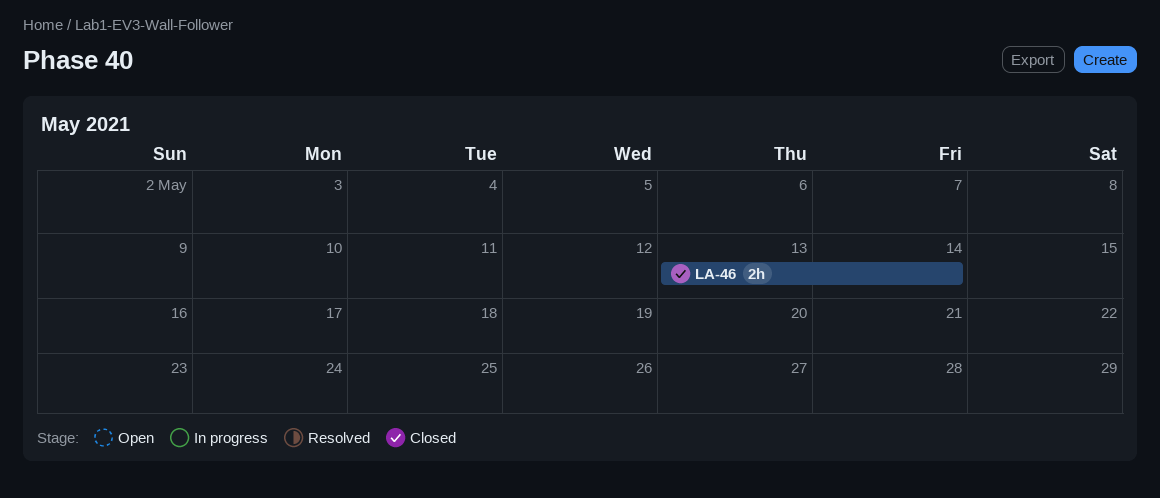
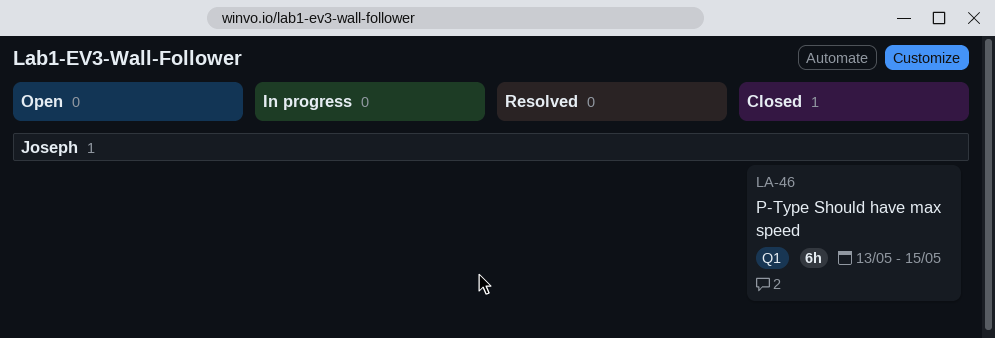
LA-46, estimate: 2h -> 6h
LA-46, due: May 14 -> May 15

